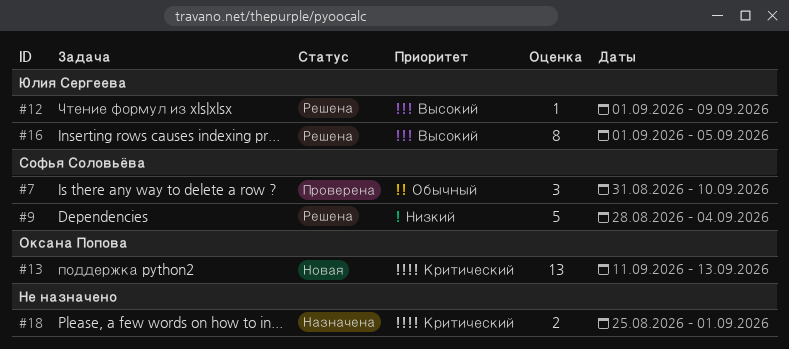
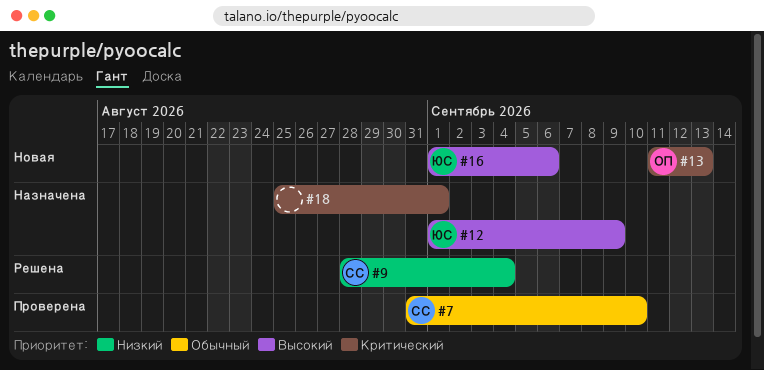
#12, status: Решена -> Назначена
#16, status: Решена -> Новая
#16, due: Sep 5 -> Sep 6

